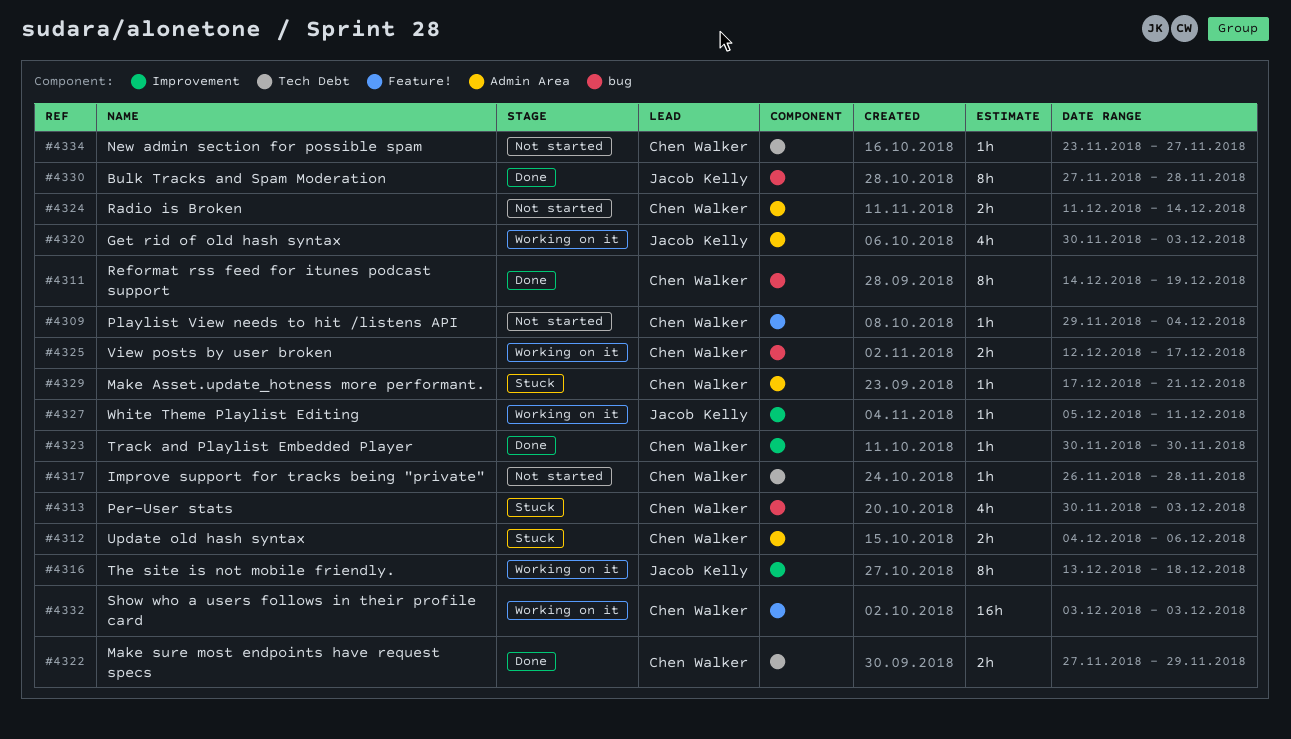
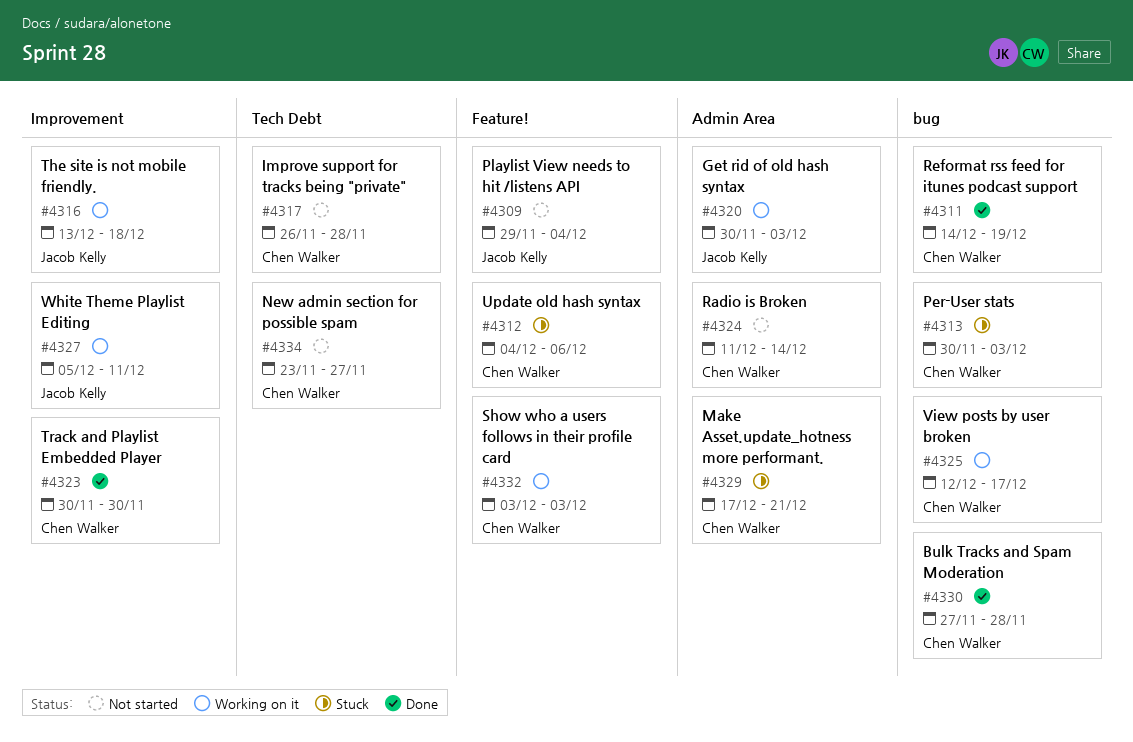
#4309, owner: Chen Walker -> Jacob Kelly
#4312, label: Admin Area -> Feature!
#4322: present -> none
#4330, owner: Jacob Kelly -> Chen Walker

